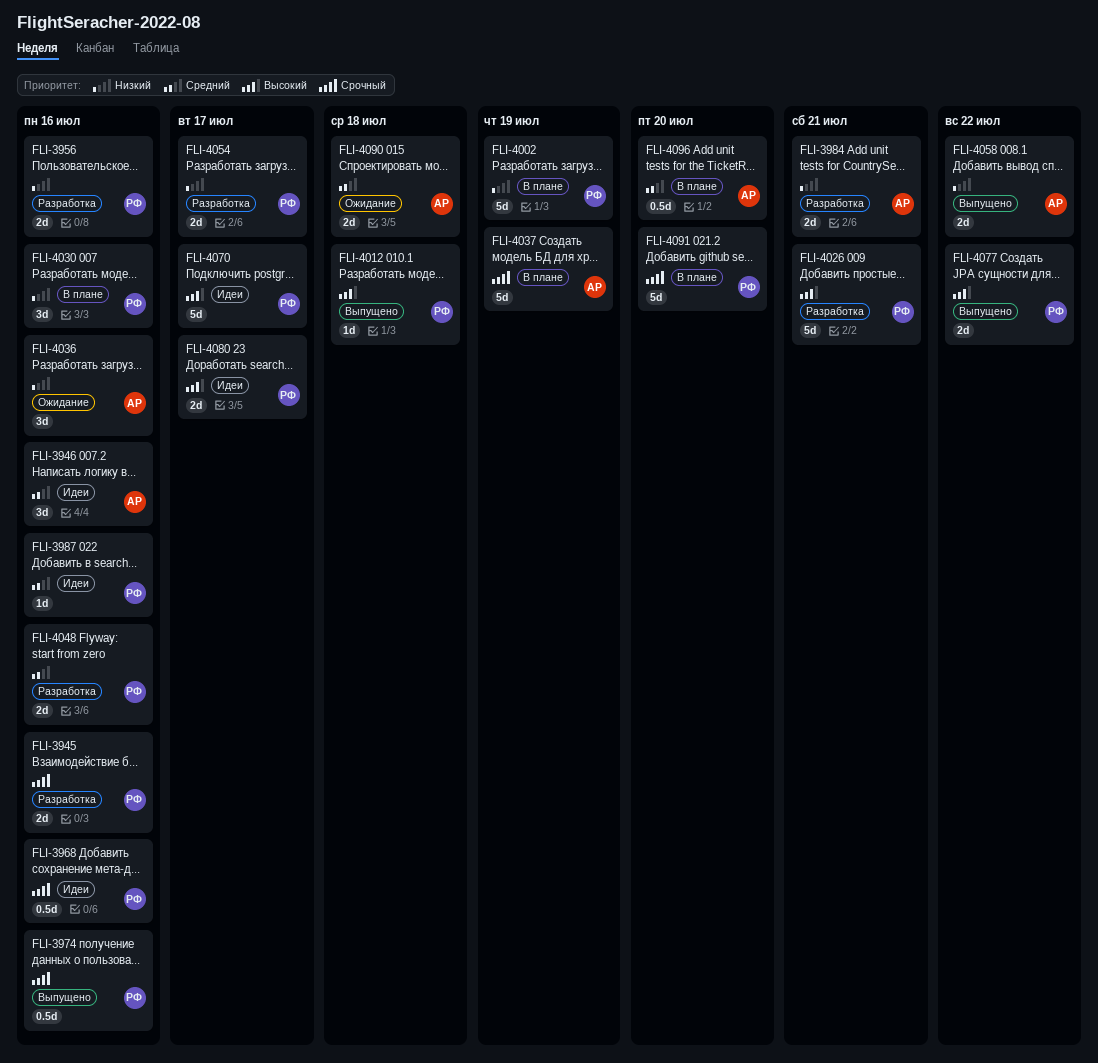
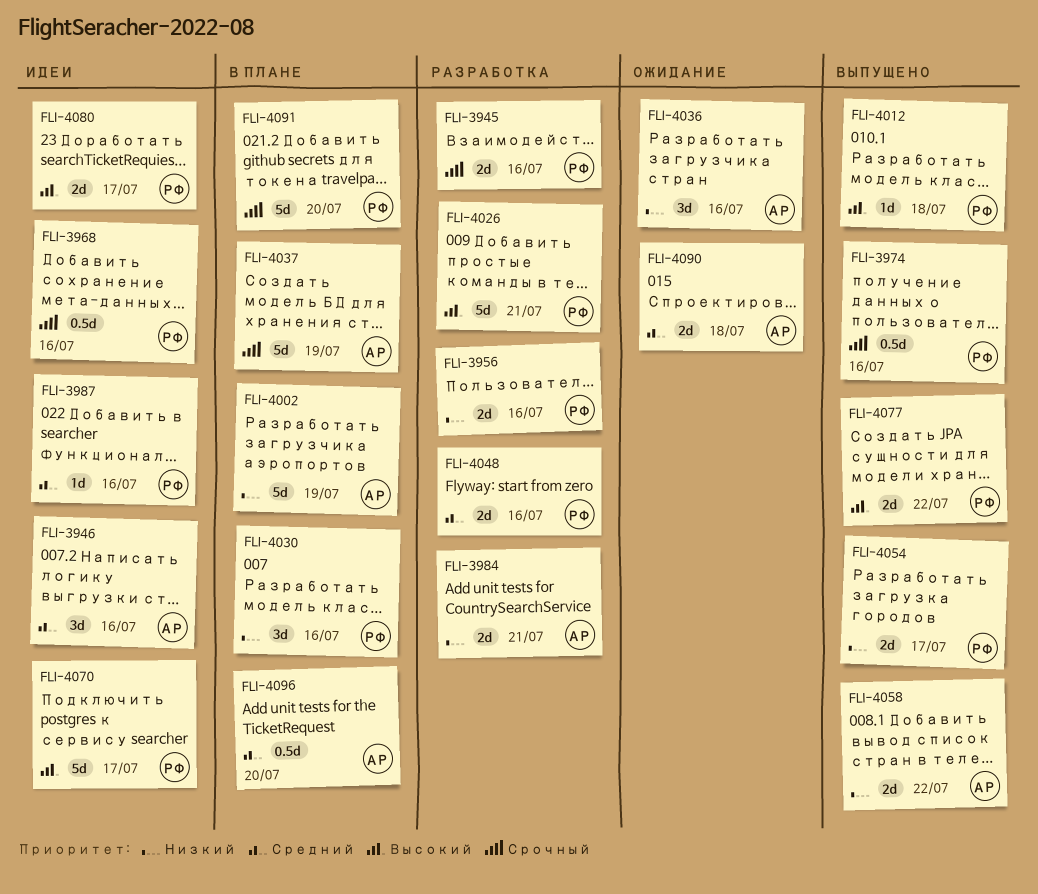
FLI-4002, owner: РФ -> АР
FLI-4054, status: Разработка -> Выпущено

